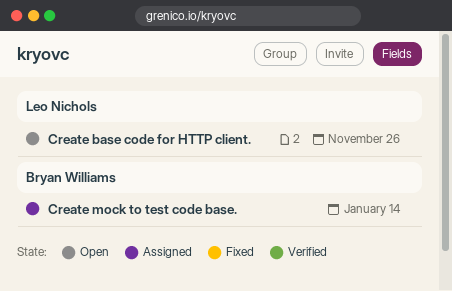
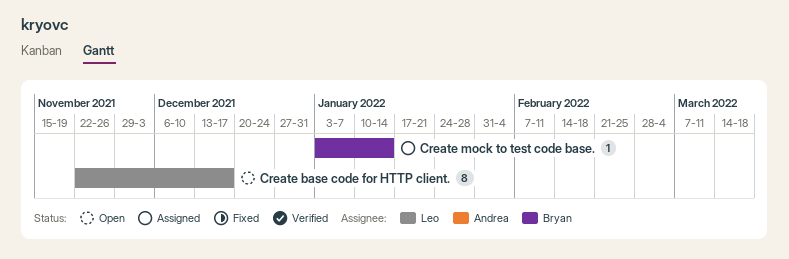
Create base code for HTTP client., due: Nov 26 -> Dec 17

